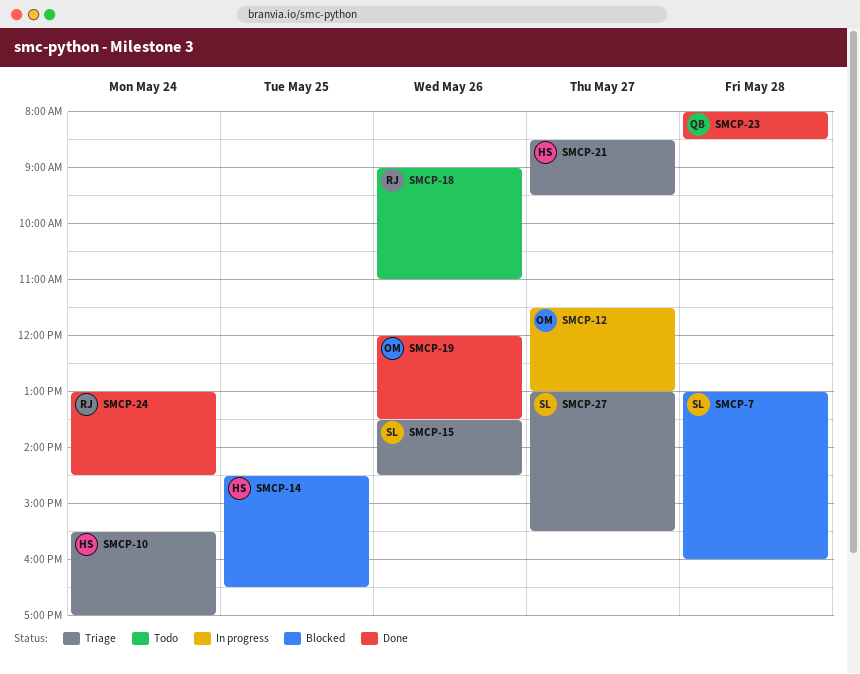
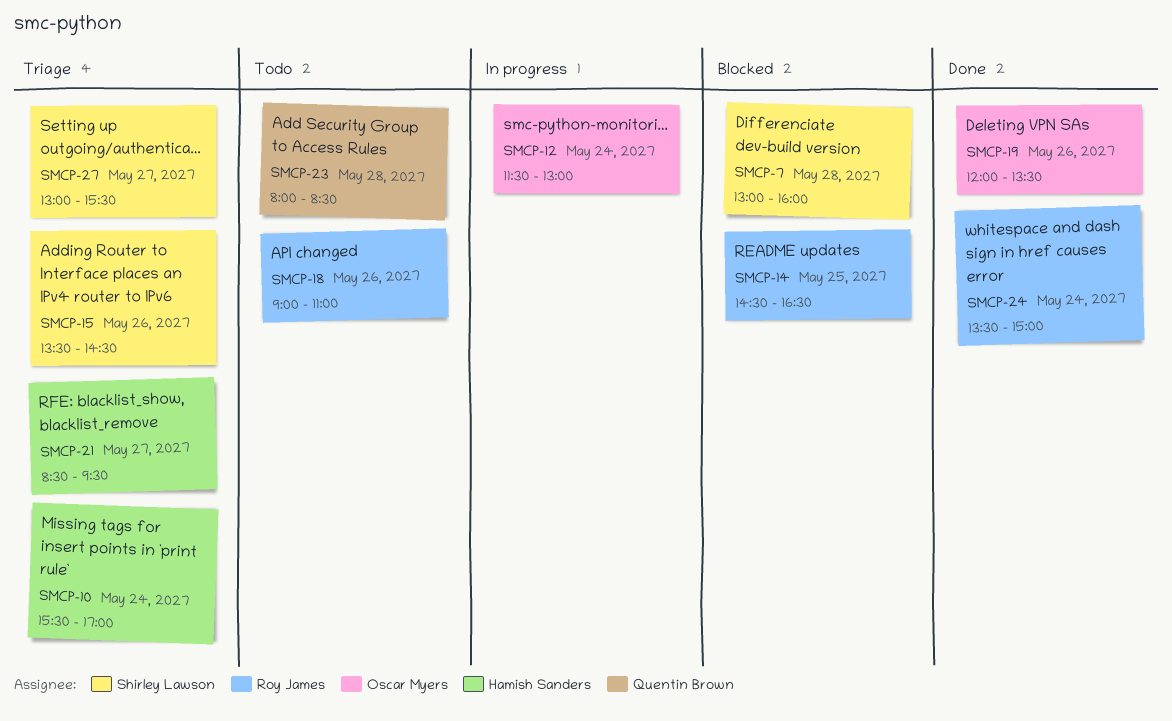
SMCP-12, day: May 27 -> May 24
SMCP-14, owner: Hamish Sanders -> Roy James
SMCP-23, status: Done -> Todo
SMCP-24, begins: 13:00 -> 13:30
SMCP-24, ends: 14:30 -> 15:00

